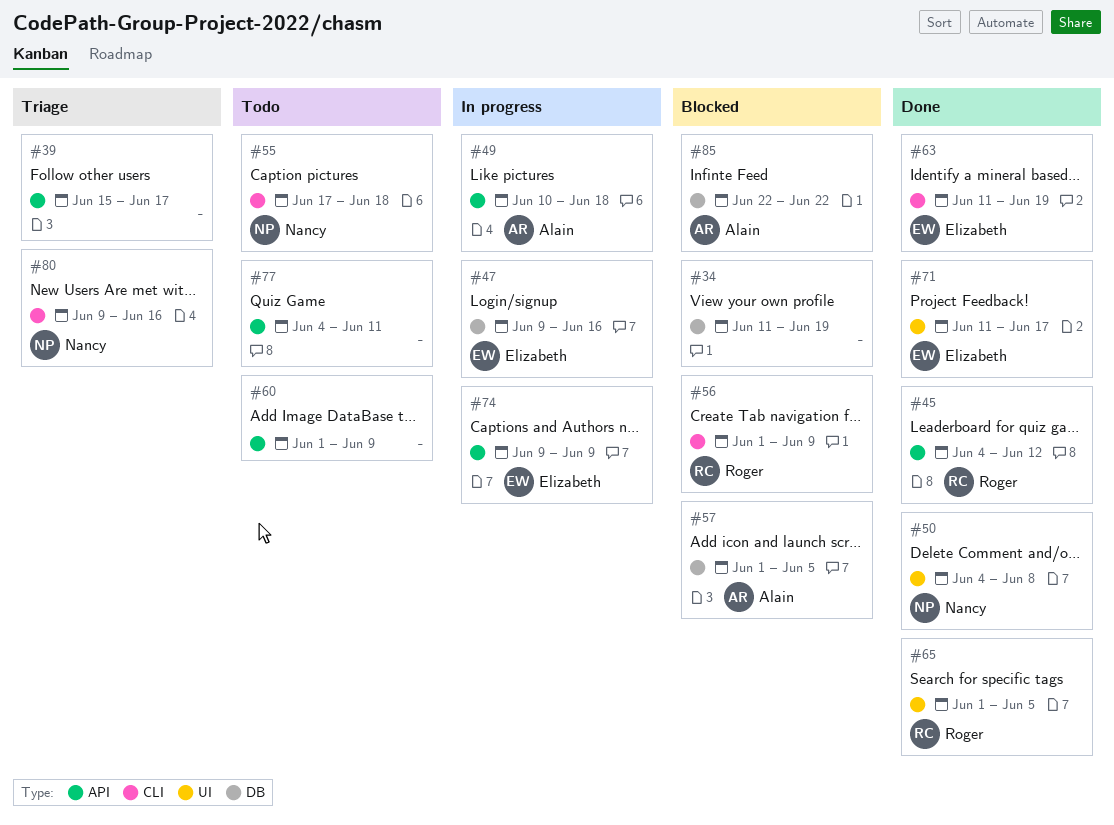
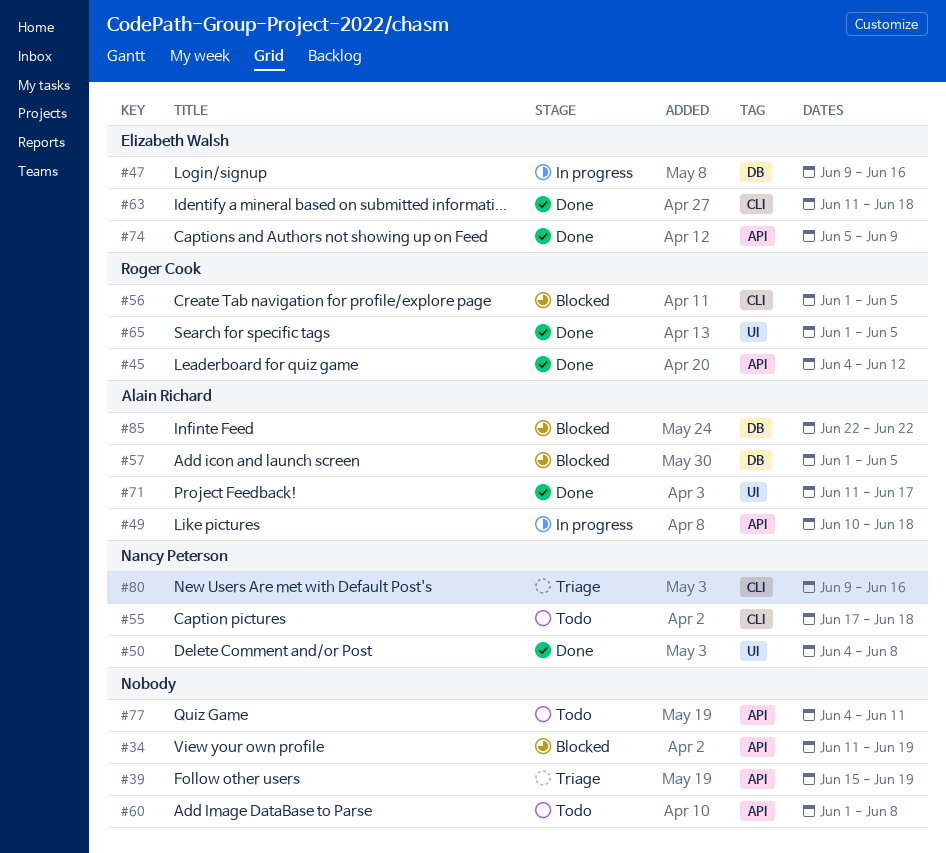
#34, label: DB -> API
#39, due: Jun 17 -> Jun 19
#56, due: Jun 9 -> Jun 5
#60, due: Jun 9 -> Jun 8
#63, due: Jun 19 -> Jun 18
#71, owner: Elizabeth Walsh -> Alain Richard
#74, status: In progress -> Done
#74, start: Jun 9 -> Jun 5

